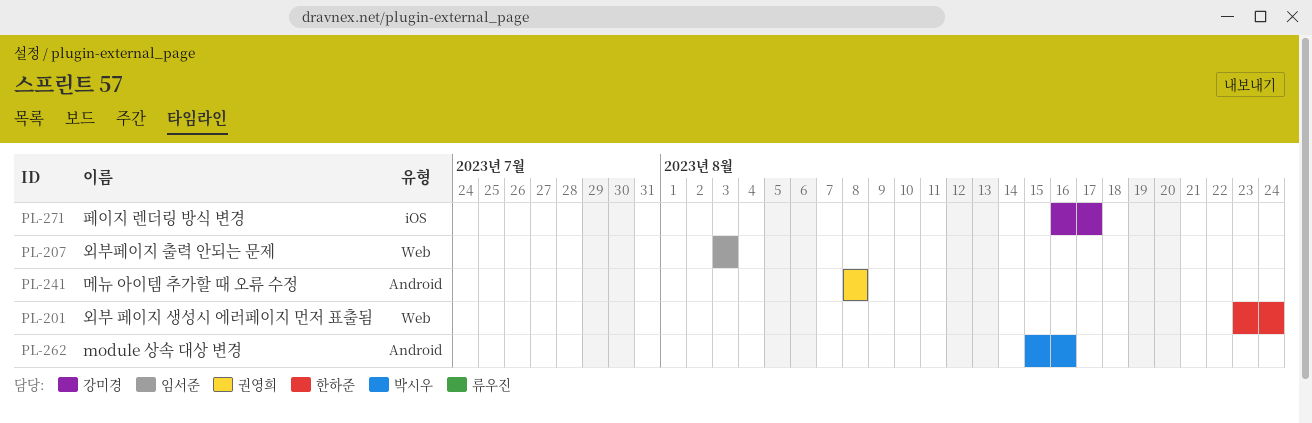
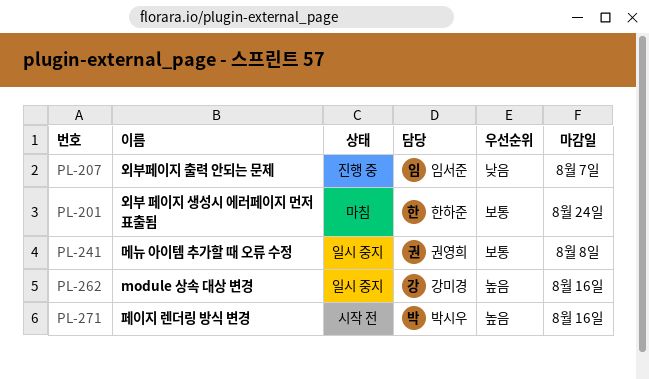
PL-207, due: Aug 3 -> Aug 7
PL-262, owner: 박시우 -> 강미경
PL-271, owner: 강미경 -> 박시우
PL-271, due: Aug 17 -> Aug 16

